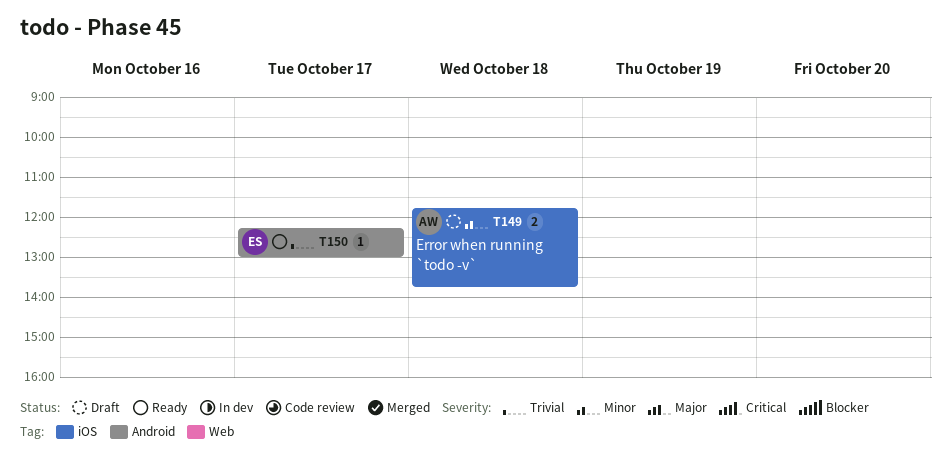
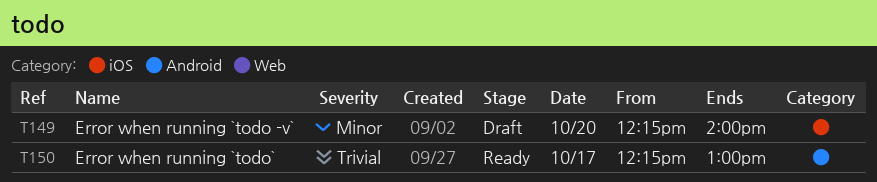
T149, day: Oct 18 -> Oct 20
T149, begins: 11:45 -> 12:15
T149, ends: 13:45 -> 14:00

